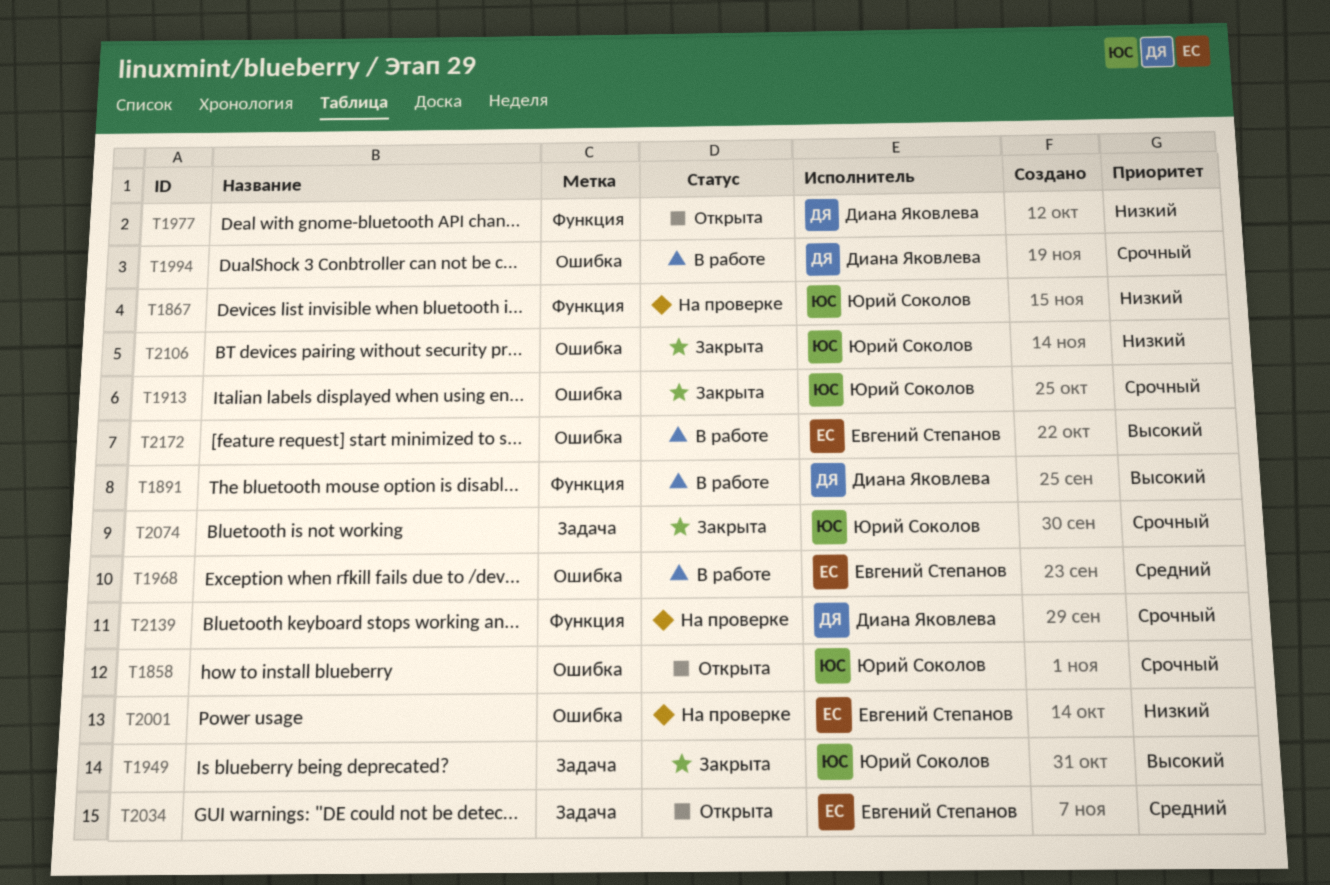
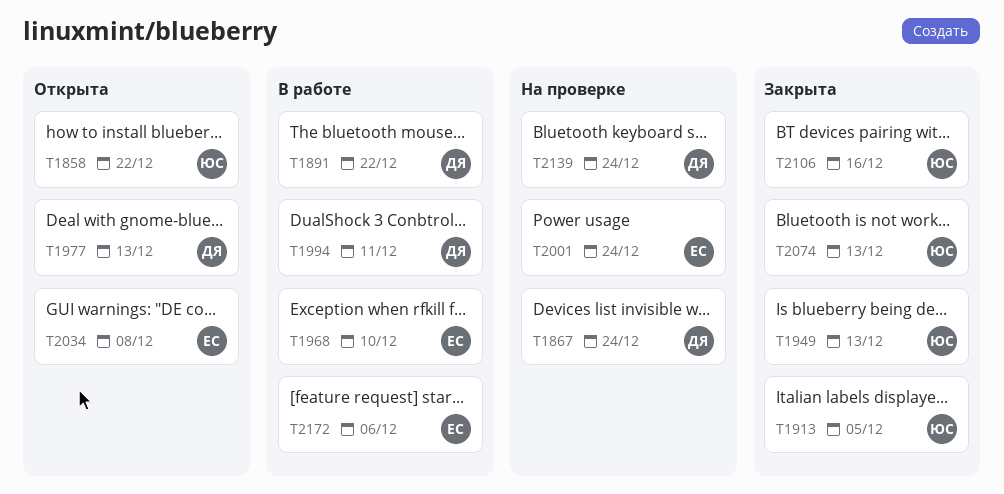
T1867, owner: Юрий Соколов -> Диана Яковлева

